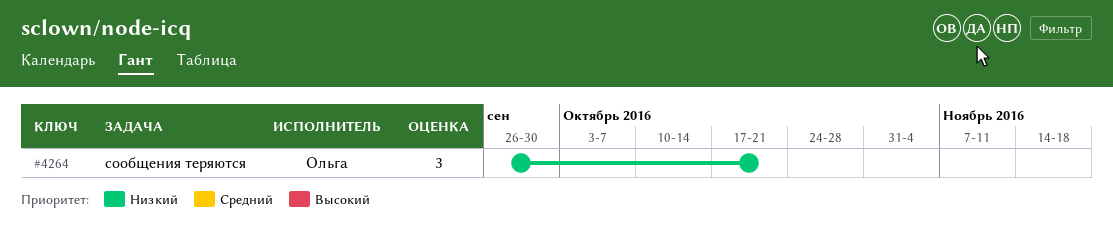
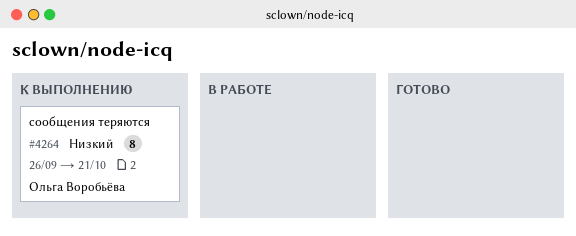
#4264, estimate: 3 -> 8

